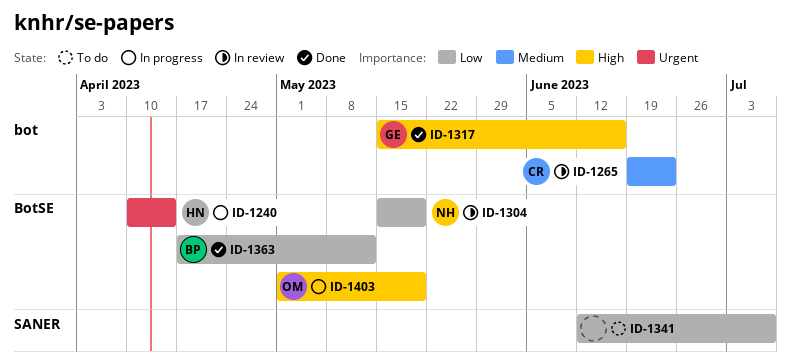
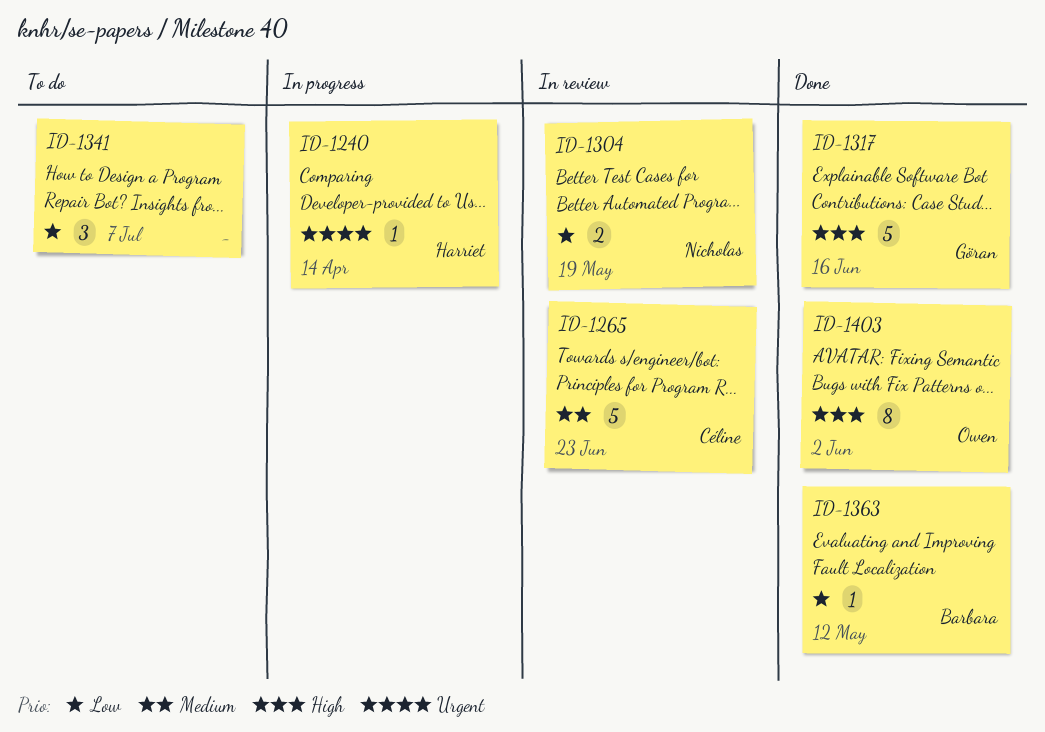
ID-1403, status: In progress -> Done
ID-1403, due: May 19 -> Jun 2

